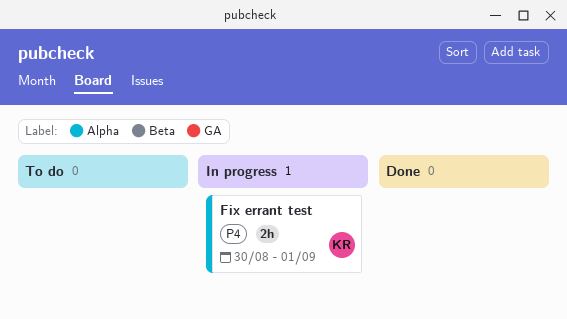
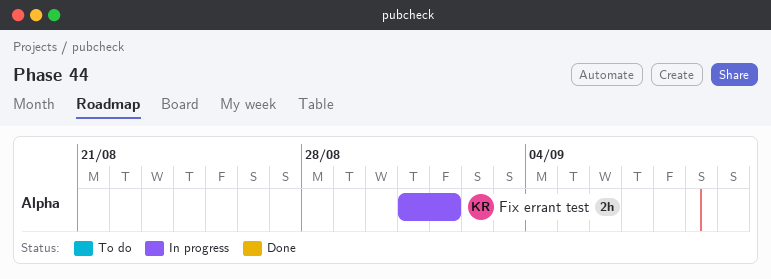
Fix errant test, start: Aug 30 -> Aug 31

